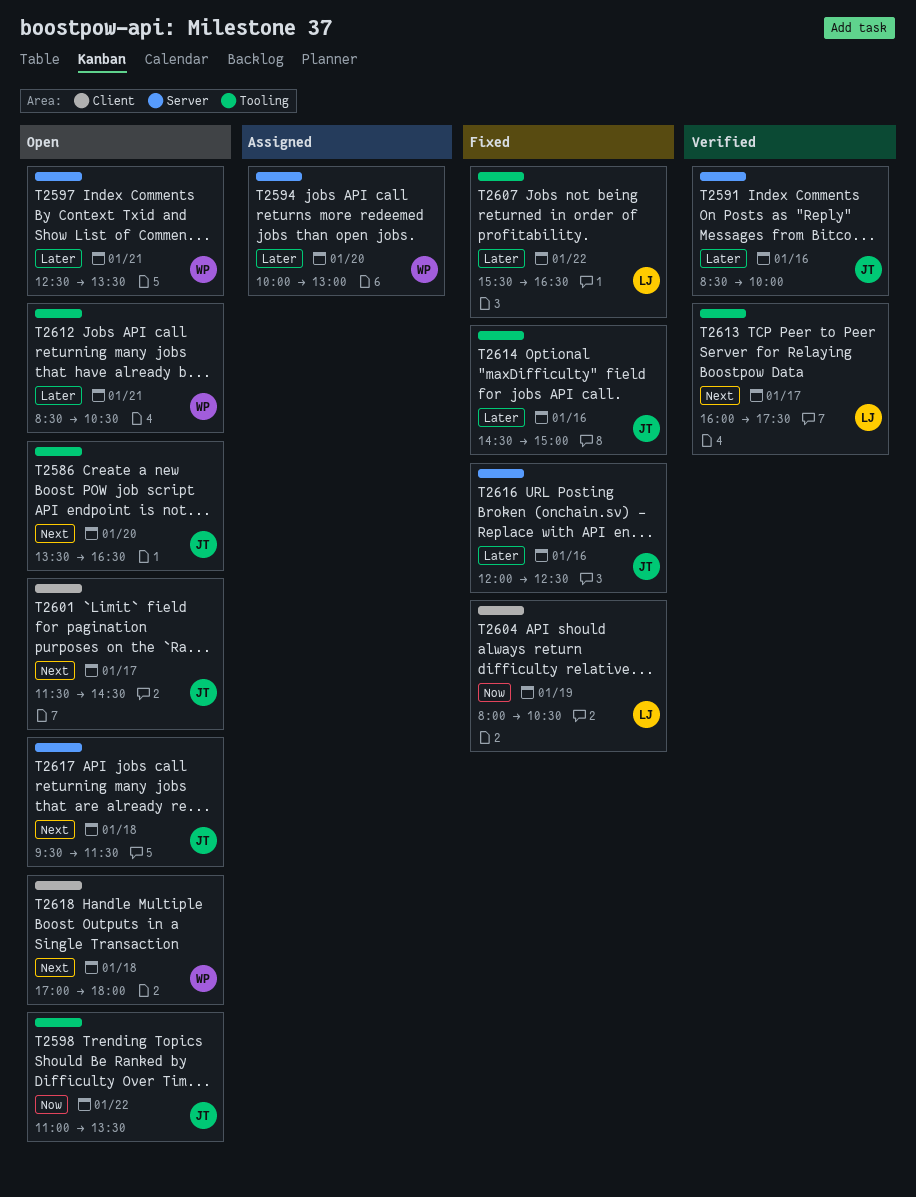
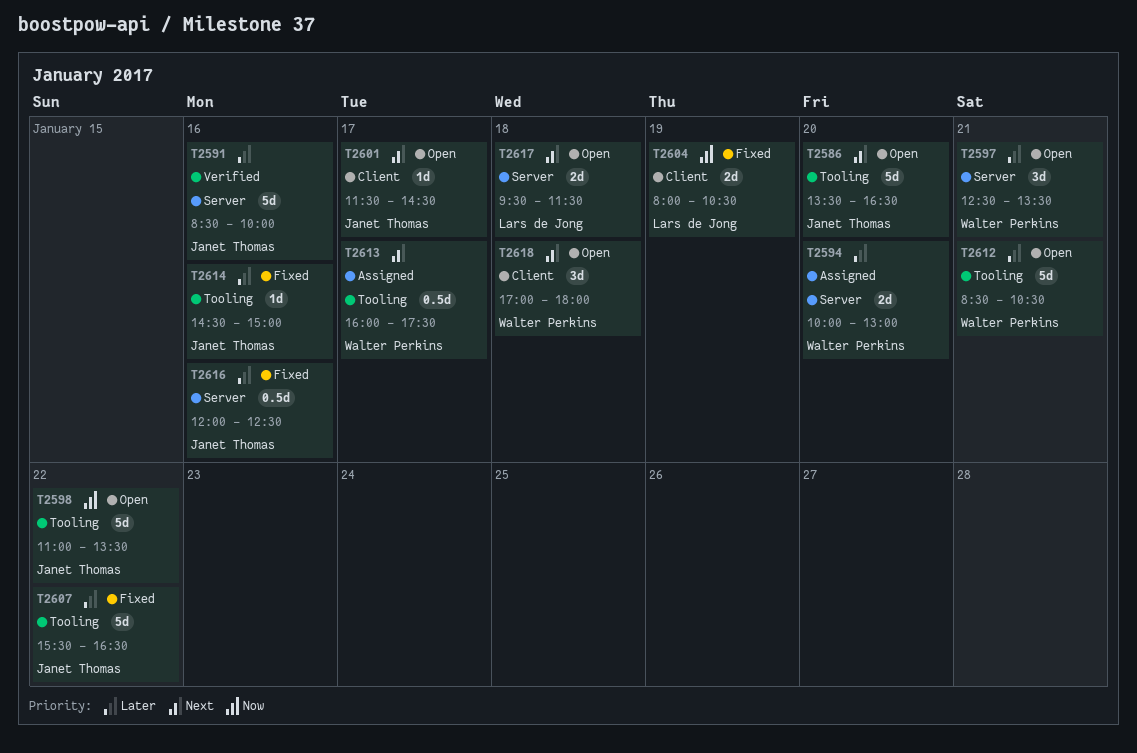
T2607, owner: Lars de Jong -> Janet Thomas
T2613, status: Verified -> Assigned
T2613, owner: Lars de Jong -> Walter Perkins
T2617, owner: Janet Thomas -> Lars de Jong

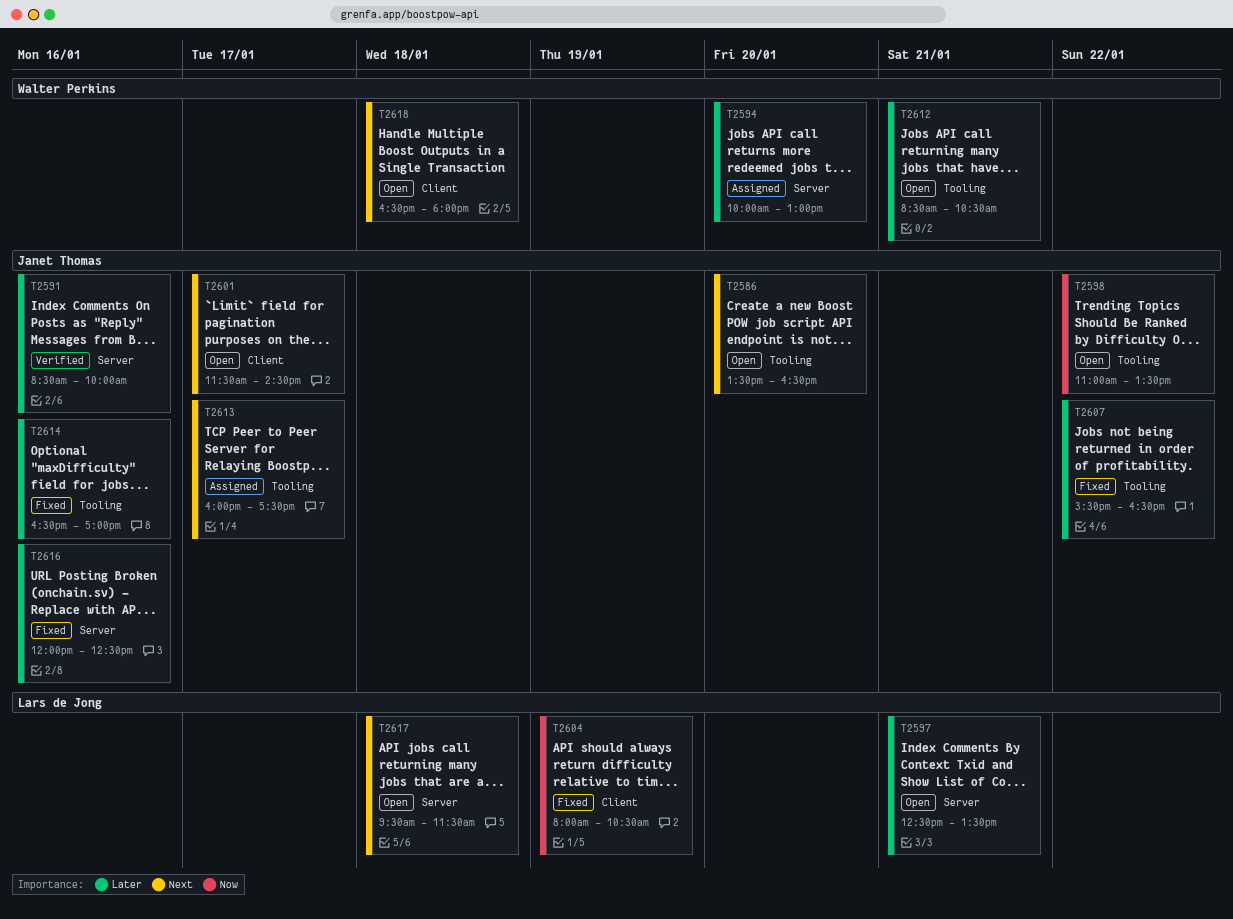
T2597, owner: Walter Perkins -> Lars de Jong
T2613, owner: Walter Perkins -> Janet Thomas
T2614, begins: 14:30 -> 16:30
T2614, ends: 15:00 -> 17:00
T2618, begins: 17:00 -> 16:30

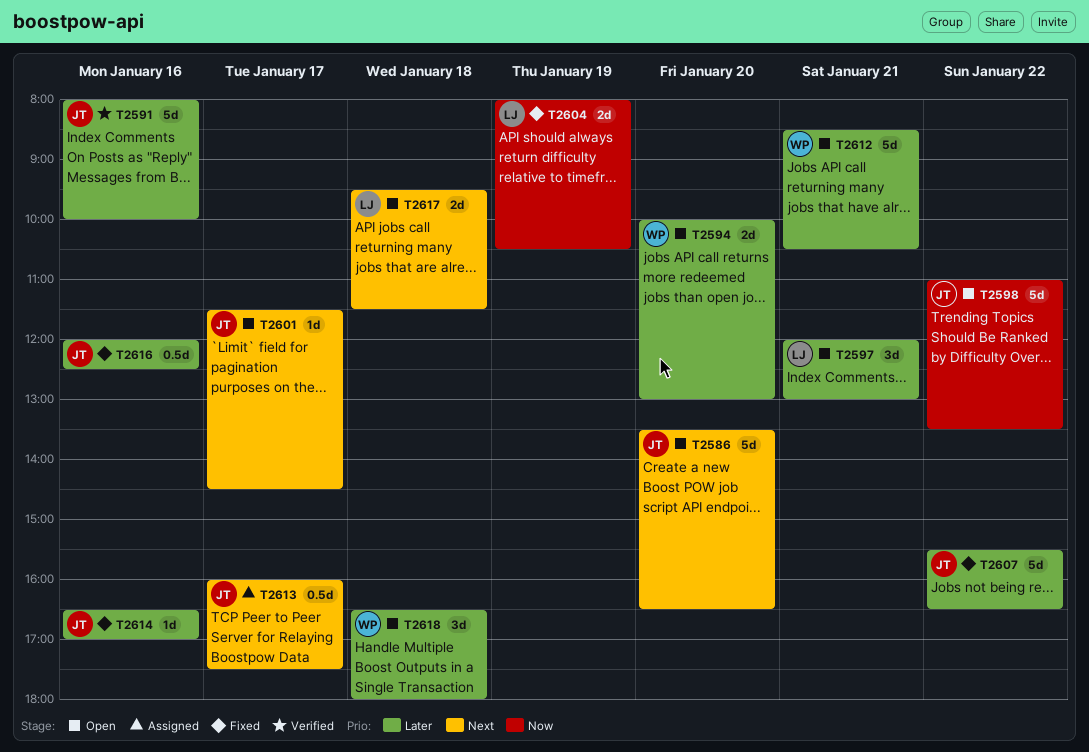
T2591, begins: 08:30 -> 08:00
T2594, status: Assigned -> Open
T2597, begins: 12:30 -> 12:00
T2597, ends: 13:30 -> 13:00
T2618, priority: Next -> Later

